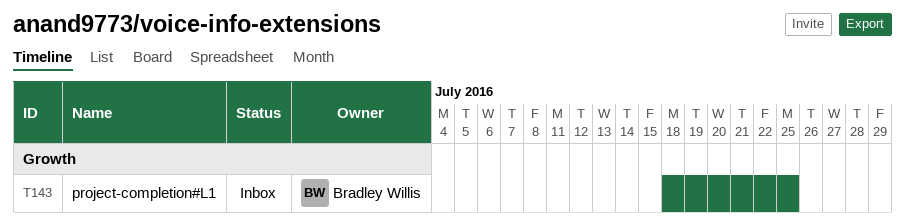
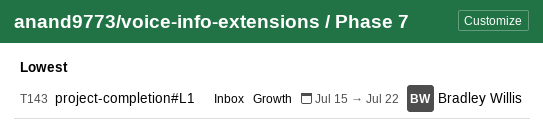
T143, start: Jul 18 -> Jul 15
T143, due: Jul 25 -> Jul 22

